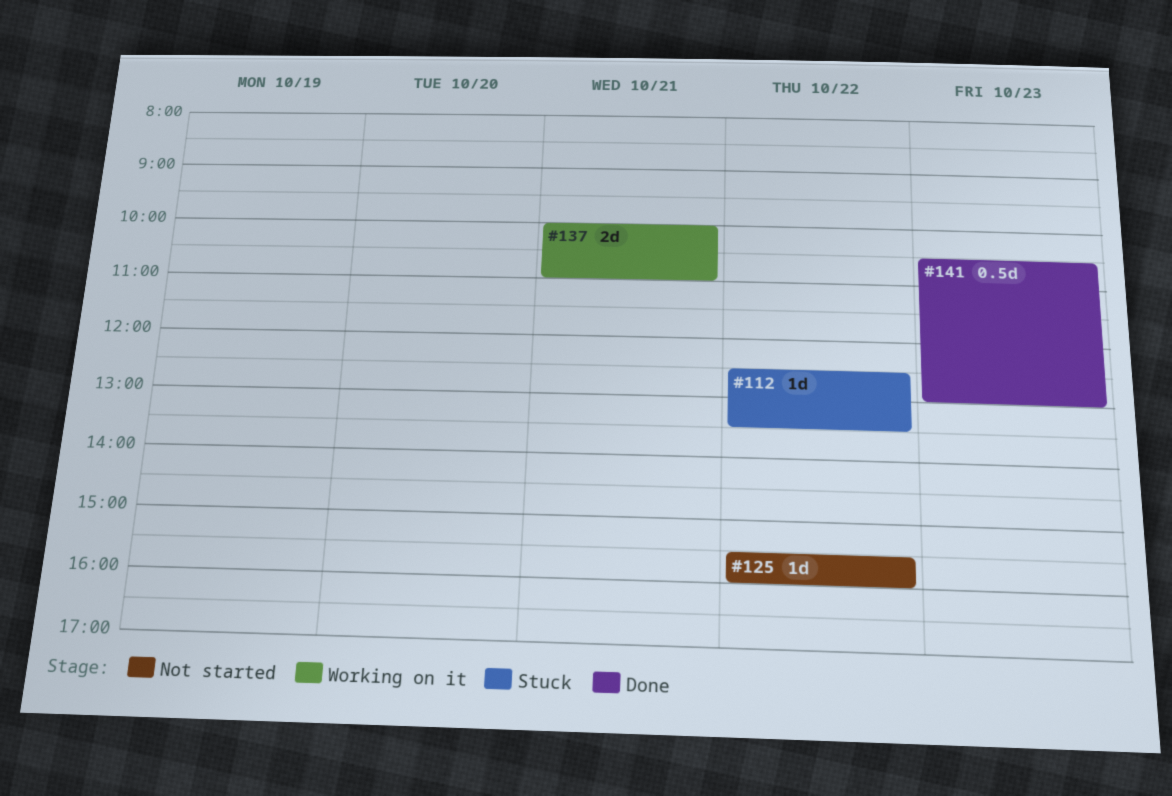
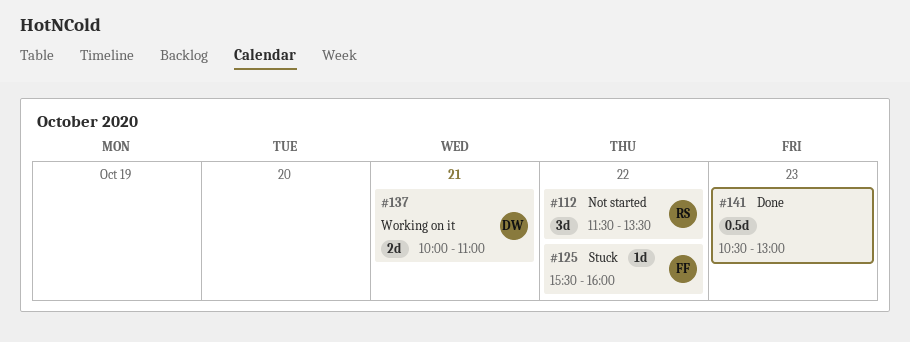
#112, status: Stuck -> Not started
#112, estimate: 1d -> 3d
#112, begins: 12:30 -> 11:30
#125, status: Not started -> Stuck

